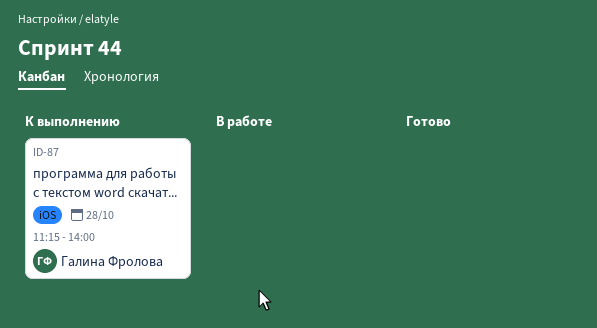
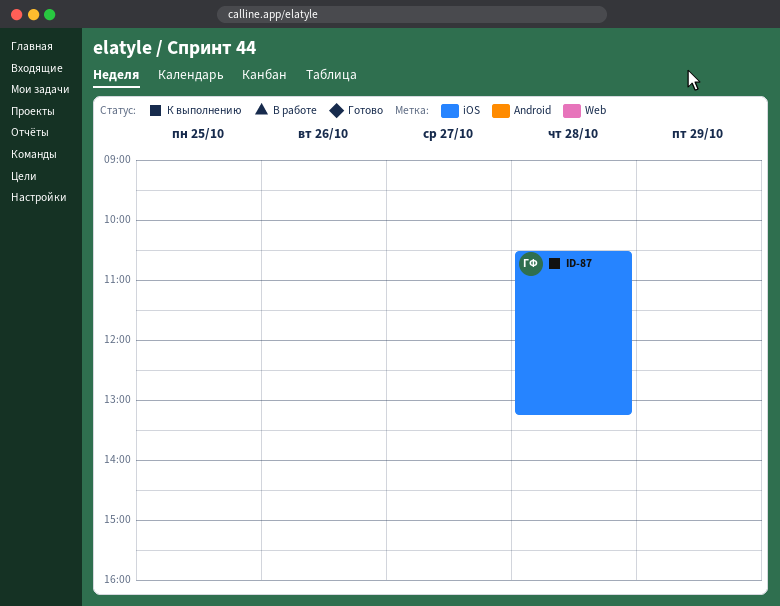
ID-87, begins: 11:15 -> 10:30
ID-87, ends: 14:00 -> 13:15

